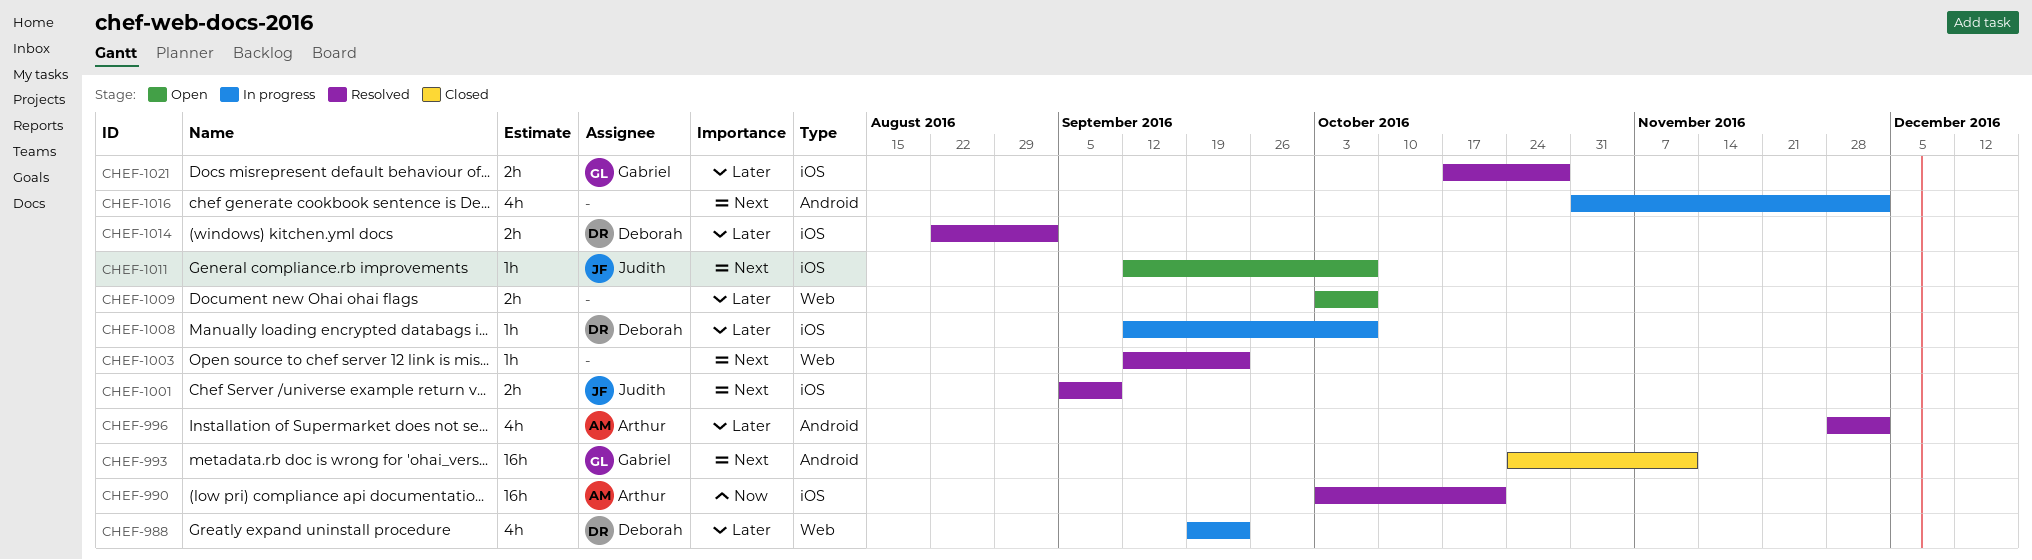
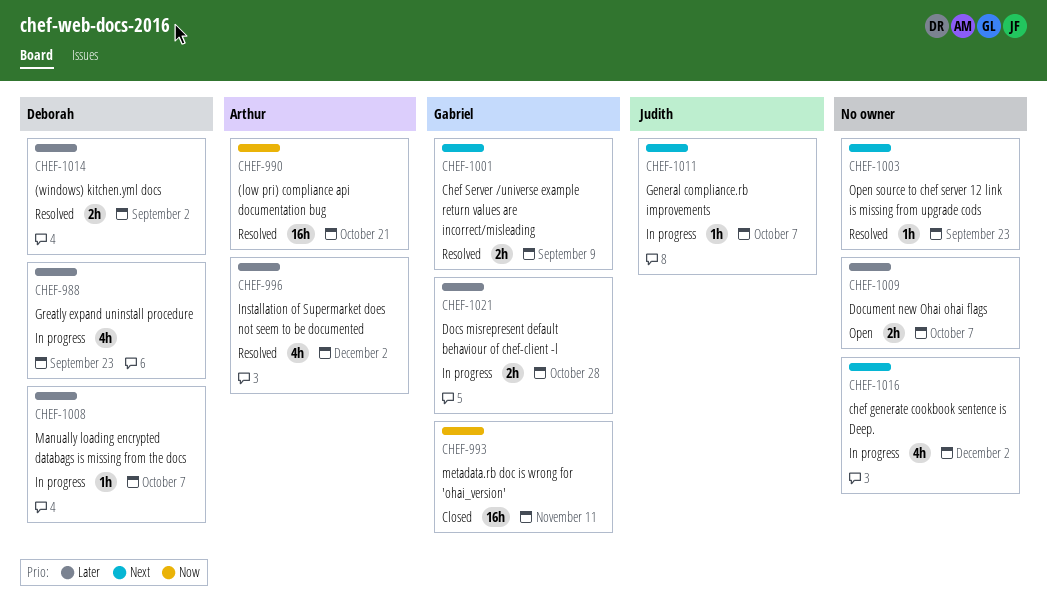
CHEF-993, priority: Next -> Now
CHEF-1001, owner: Judith -> Gabriel
CHEF-1011, status: Open -> In progress
CHEF-1021, status: Resolved -> In progress

